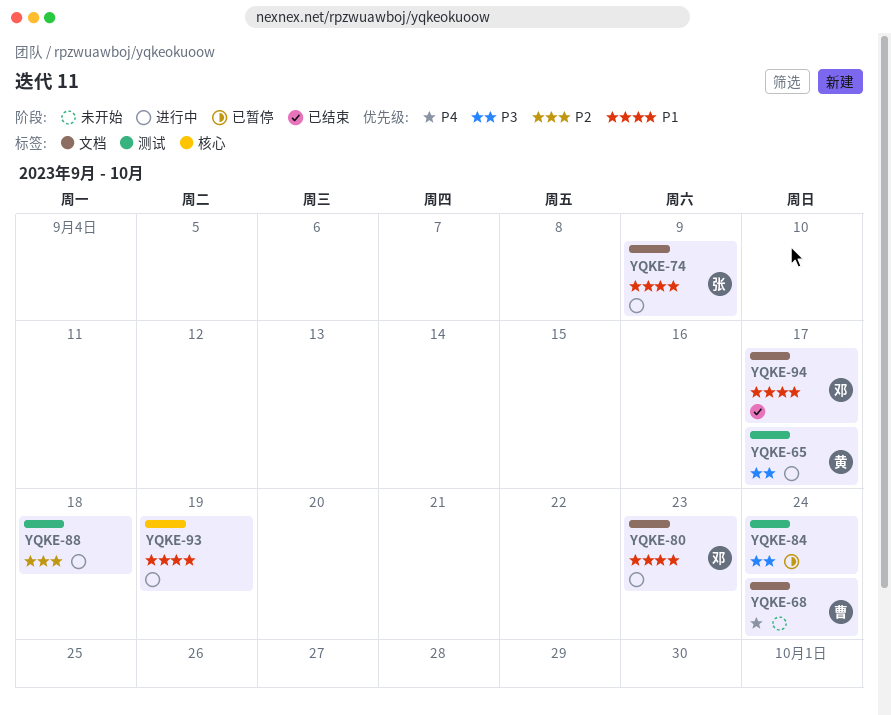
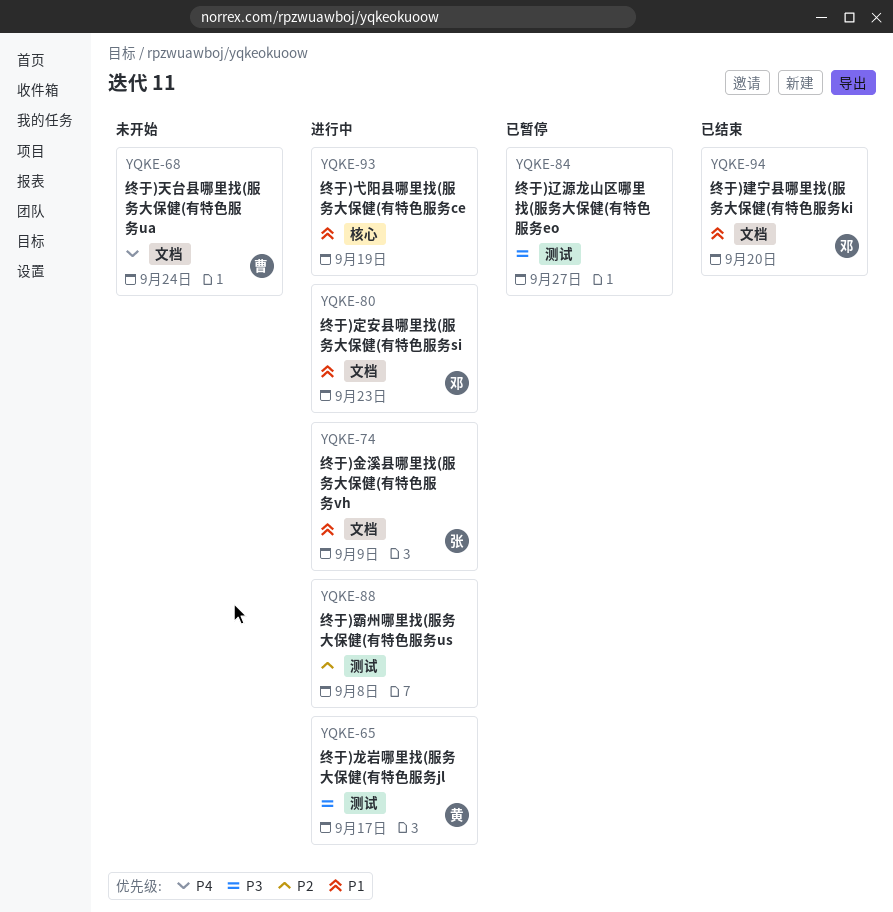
YQKE-84, due: Sep 24 -> Sep 27
YQKE-88, due: Sep 18 -> Sep 8
YQKE-94, due: Sep 17 -> Sep 20

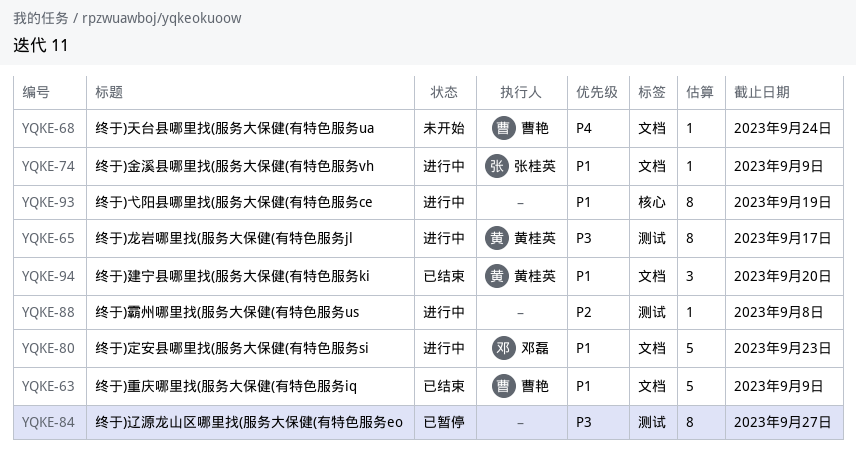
YQKE-63: none -> present
YQKE-94, owner: 邓磊 -> 黄桂英

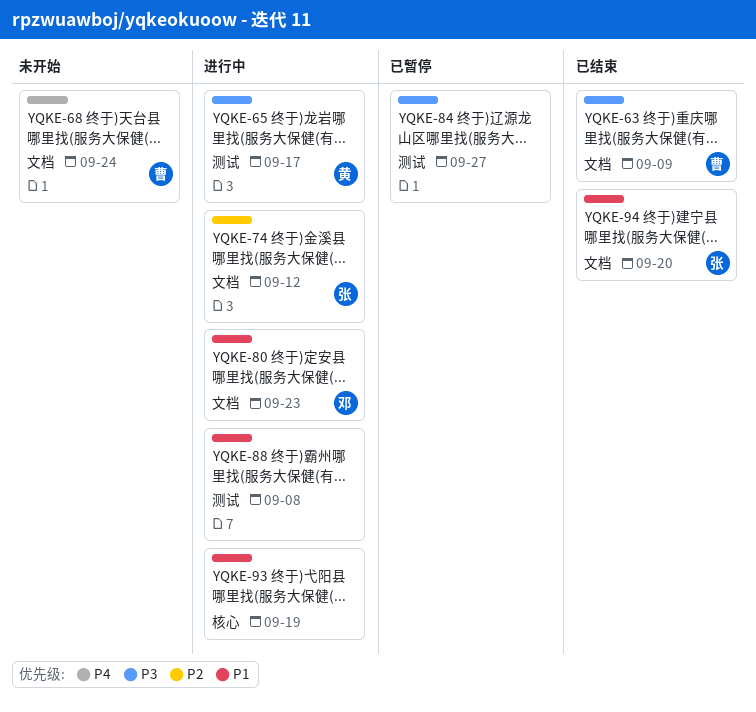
YQKE-63, priority: P1 -> P3
YQKE-74, priority: P1 -> P2
YQKE-74, due: Sep 9 -> Sep 12
YQKE-88, priority: P2 -> P1
YQKE-94, owner: 黄桂英 -> 张桂英

